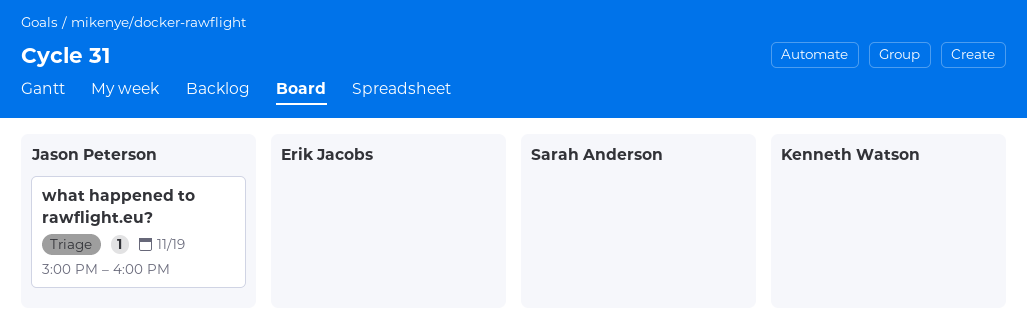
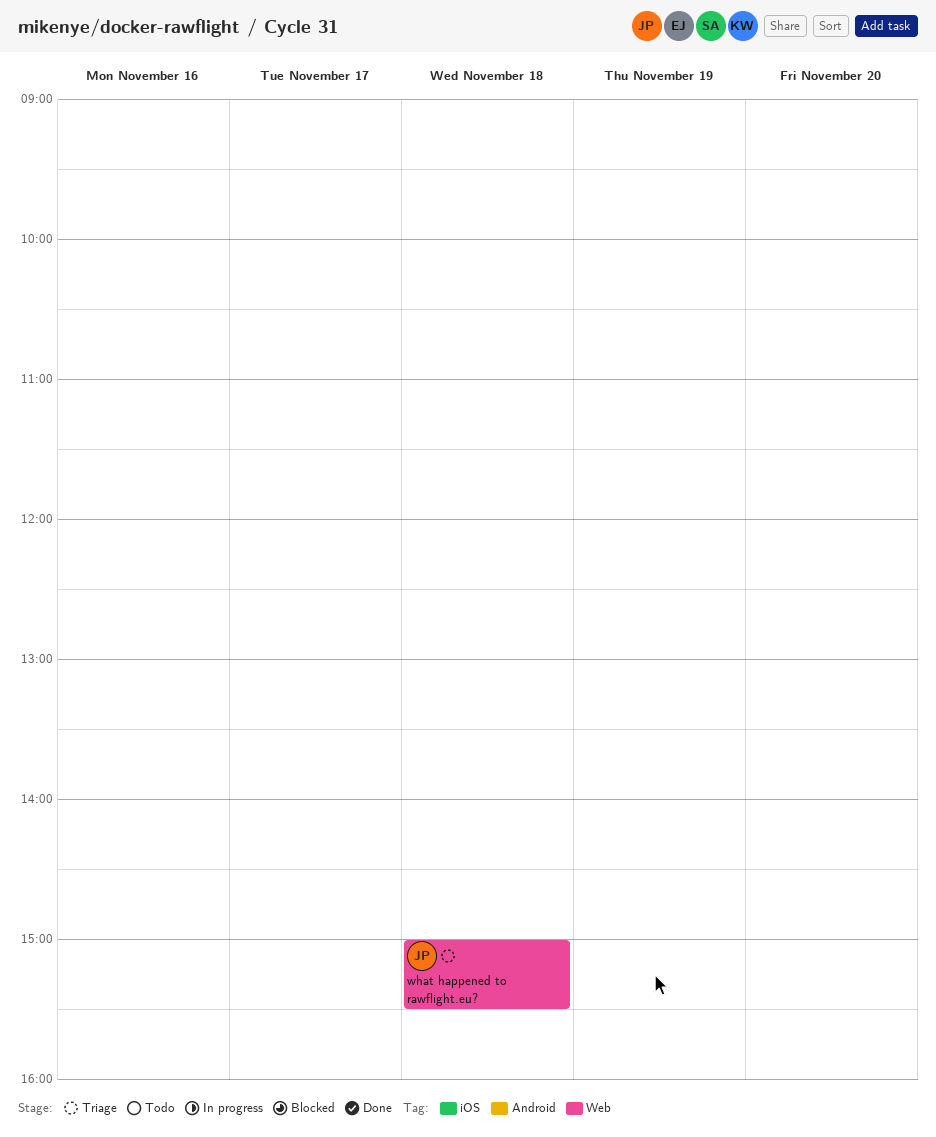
what happened to rawflight.eu?, day: Nov 19 -> Nov 18
what happened to rawflight.eu?, ends: 16:00 -> 15:30

